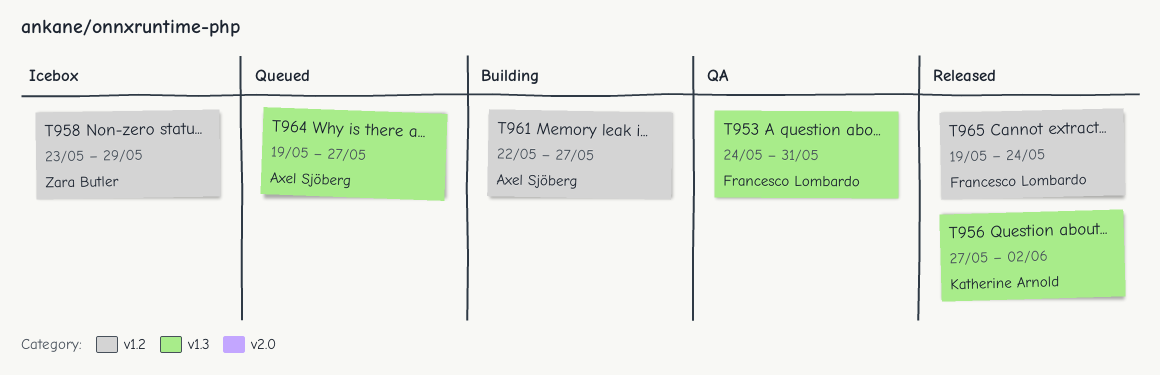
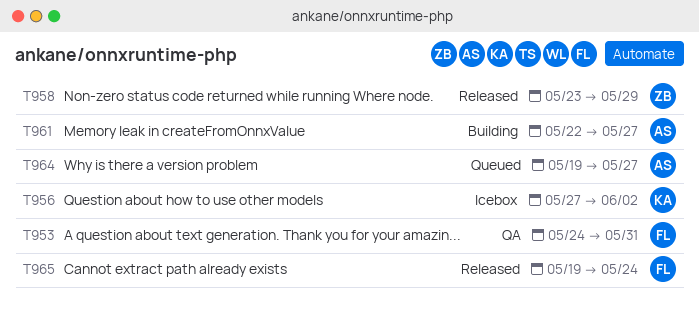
T956, status: Released -> Icebox
T958, status: Icebox -> Released

